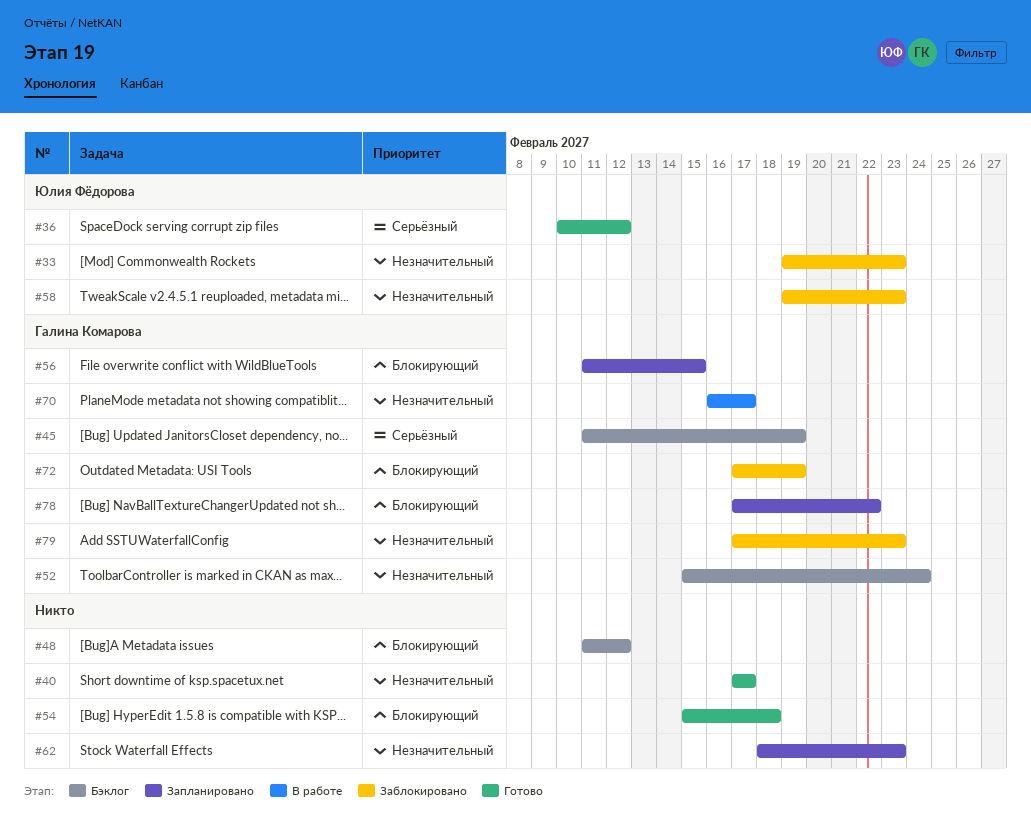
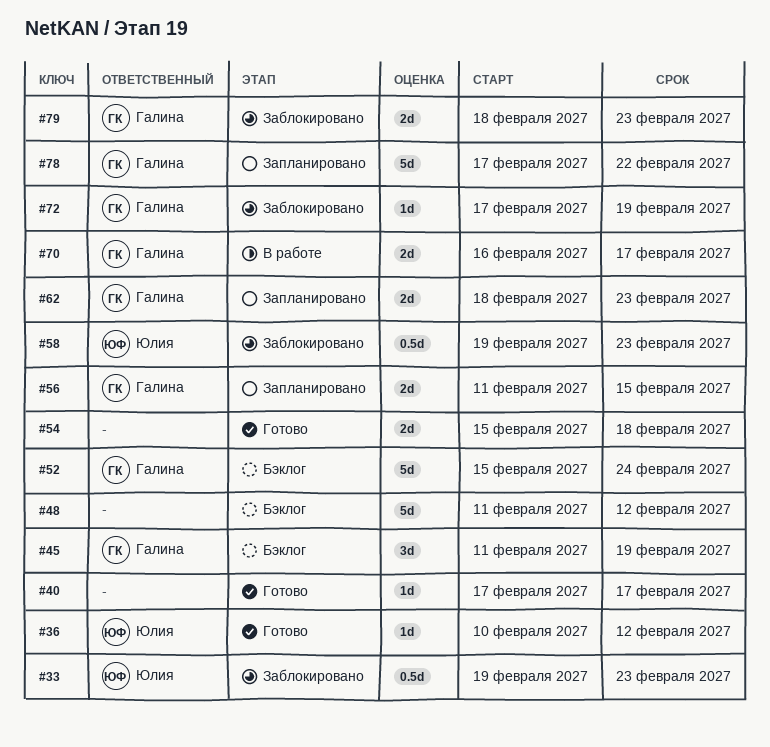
#62, owner: none -> Галина Комарова
#79, start: Feb 17 -> Feb 18

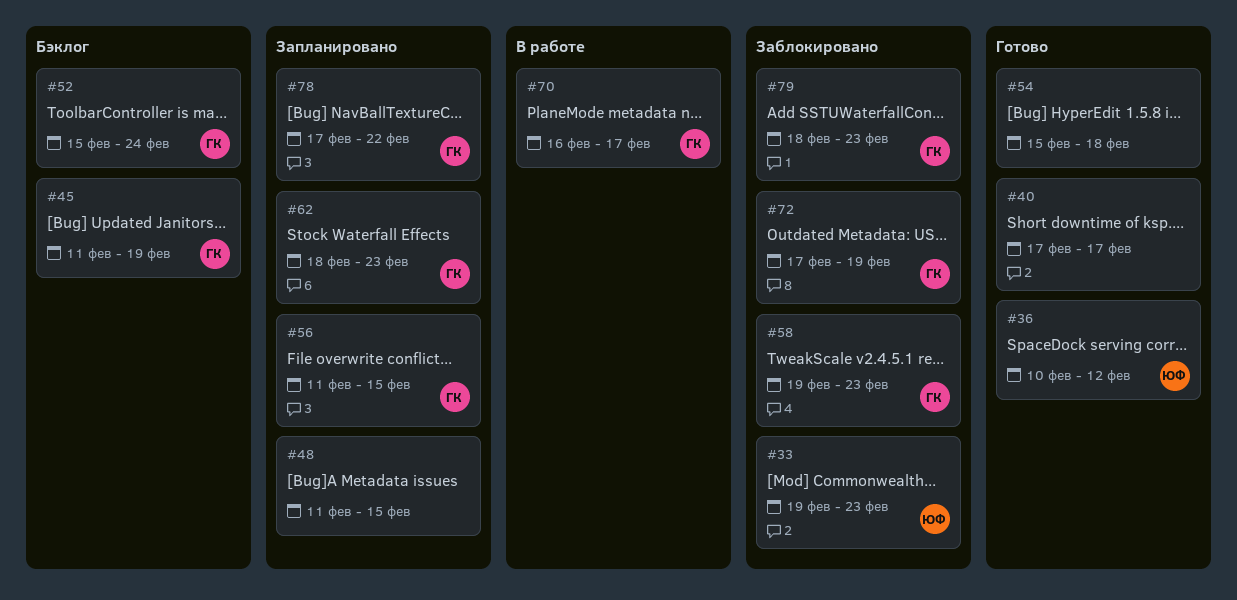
#48, status: Бэклог -> Запланировано
#48, due: Feb 12 -> Feb 15
#58, owner: Юлия -> Галина

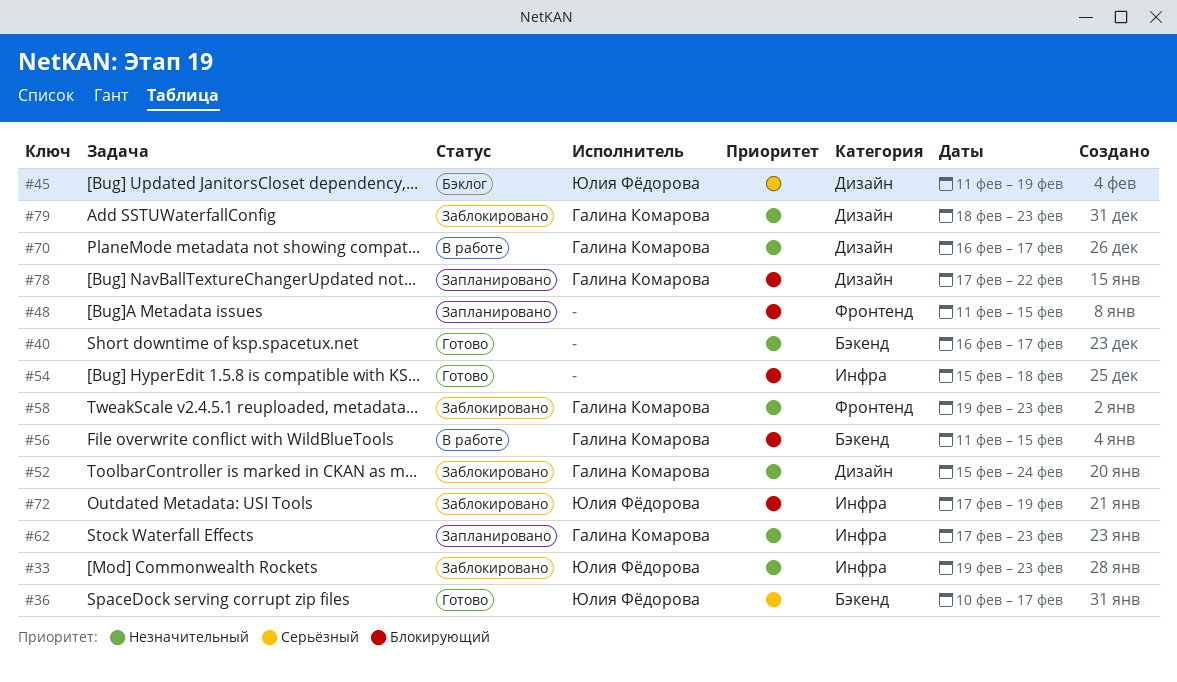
#36, due: Feb 12 -> Feb 17
#40, start: Feb 17 -> Feb 16
#45, owner: Галина Комарова -> Юлия Фёдорова
#52, status: Бэклог -> Заблокировано
#56, status: Запланировано -> В работе
#62, start: Feb 18 -> Feb 17
#72, owner: Галина Комарова -> Юлия Фёдорова

